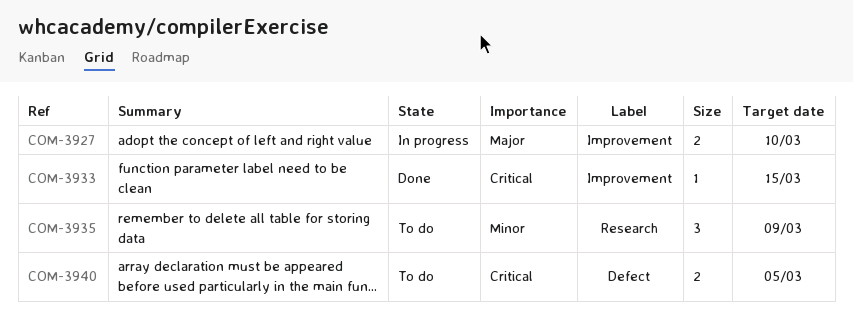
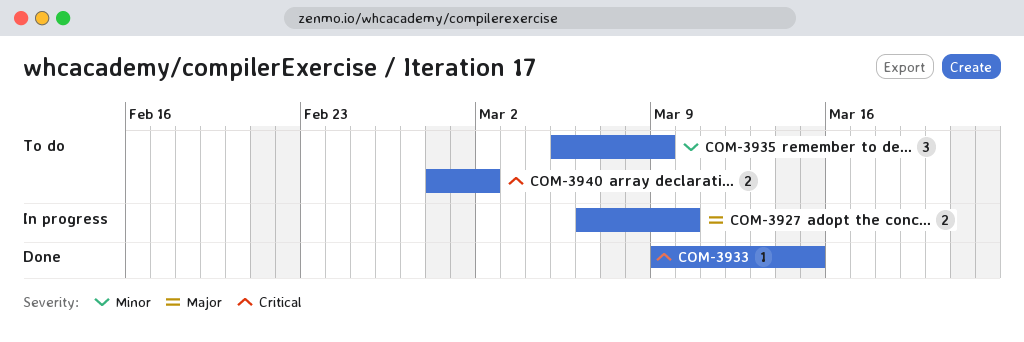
COM-3940, due: Mar 5 -> Mar 2

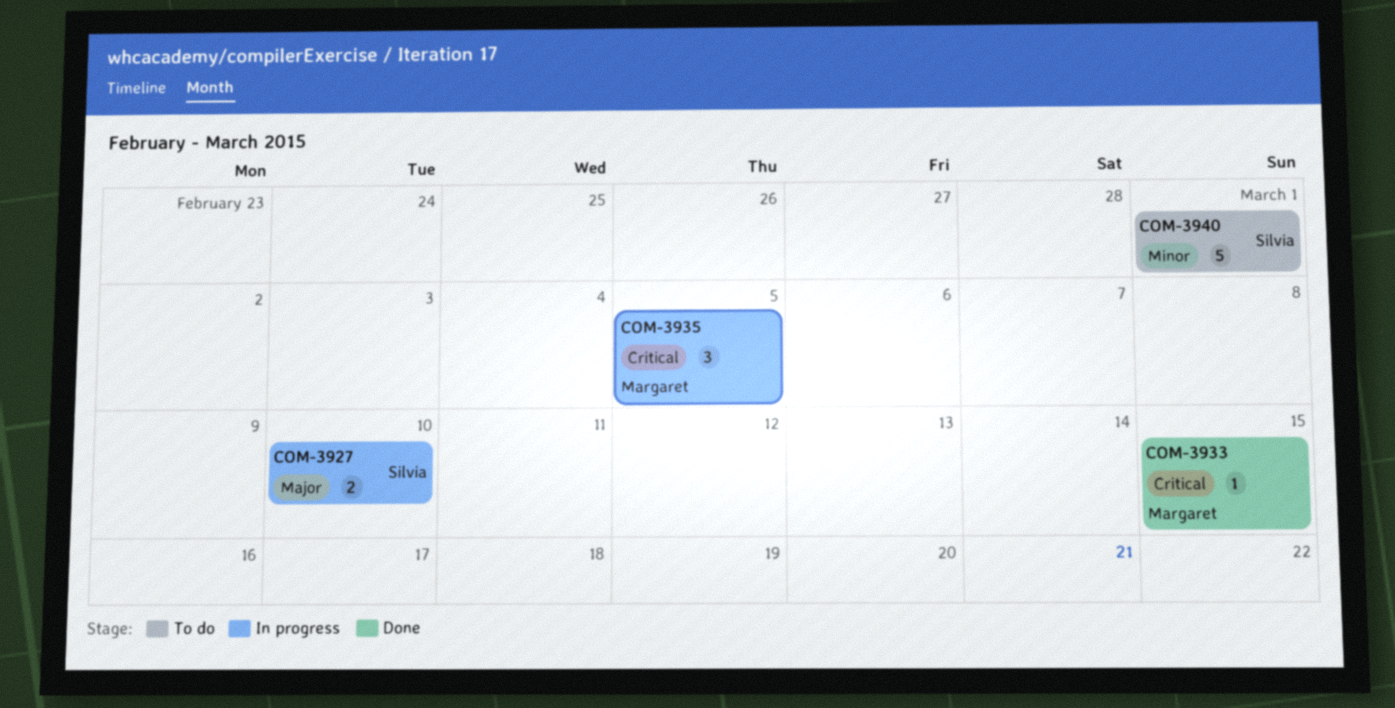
COM-3935, status: To do -> In progress
COM-3935, priority: Minor -> Critical
COM-3935, due: Mar 9 -> Mar 5
COM-3940, priority: Critical -> Minor
COM-3940, estimate: 2 -> 5
COM-3940, due: Mar 2 -> Mar 1

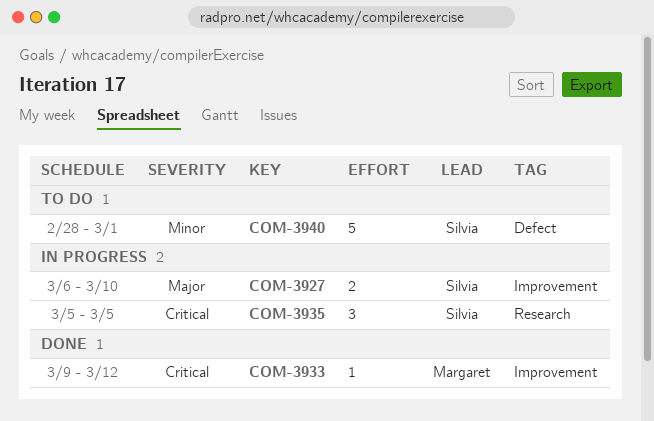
COM-3933, due: Mar 15 -> Mar 12
COM-3935, owner: Margaret -> Silvia

